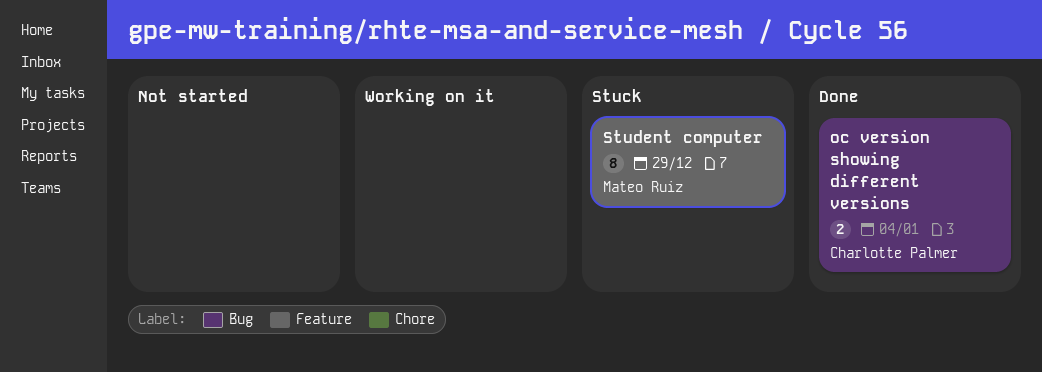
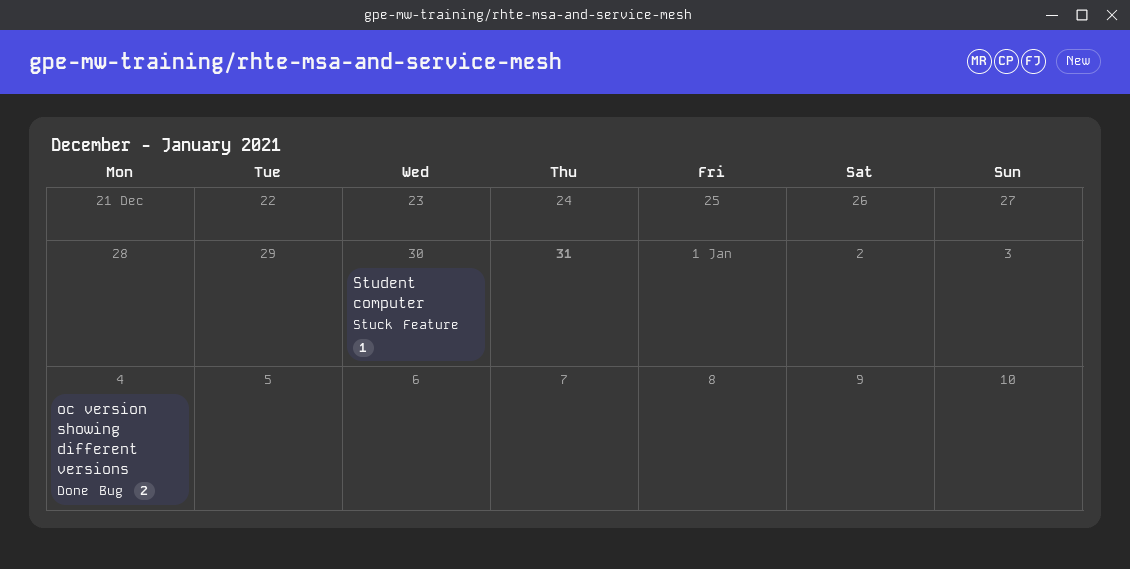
Student computer, estimate: 8 -> 1
Student computer, due: Dec 29 -> Dec 30

